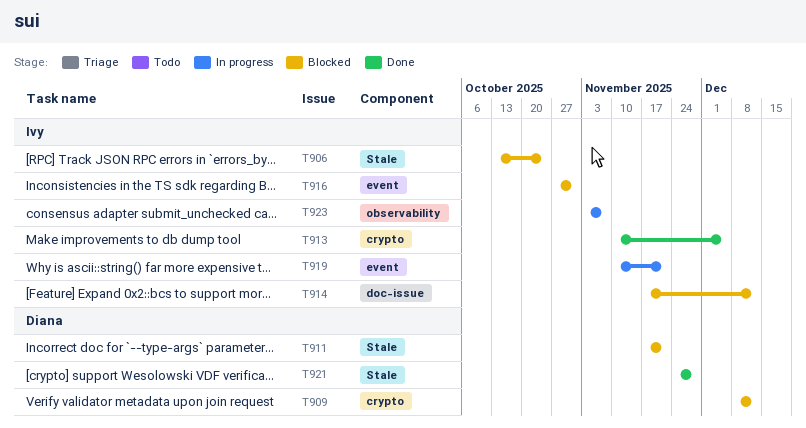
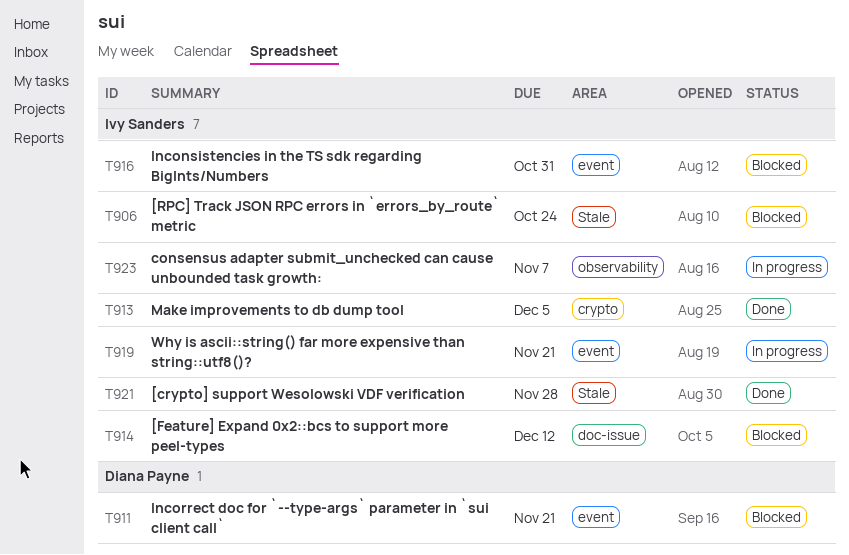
T909: present -> none
T911, label: Stale -> event
T921, owner: Diana Payne -> Ivy Sanders

